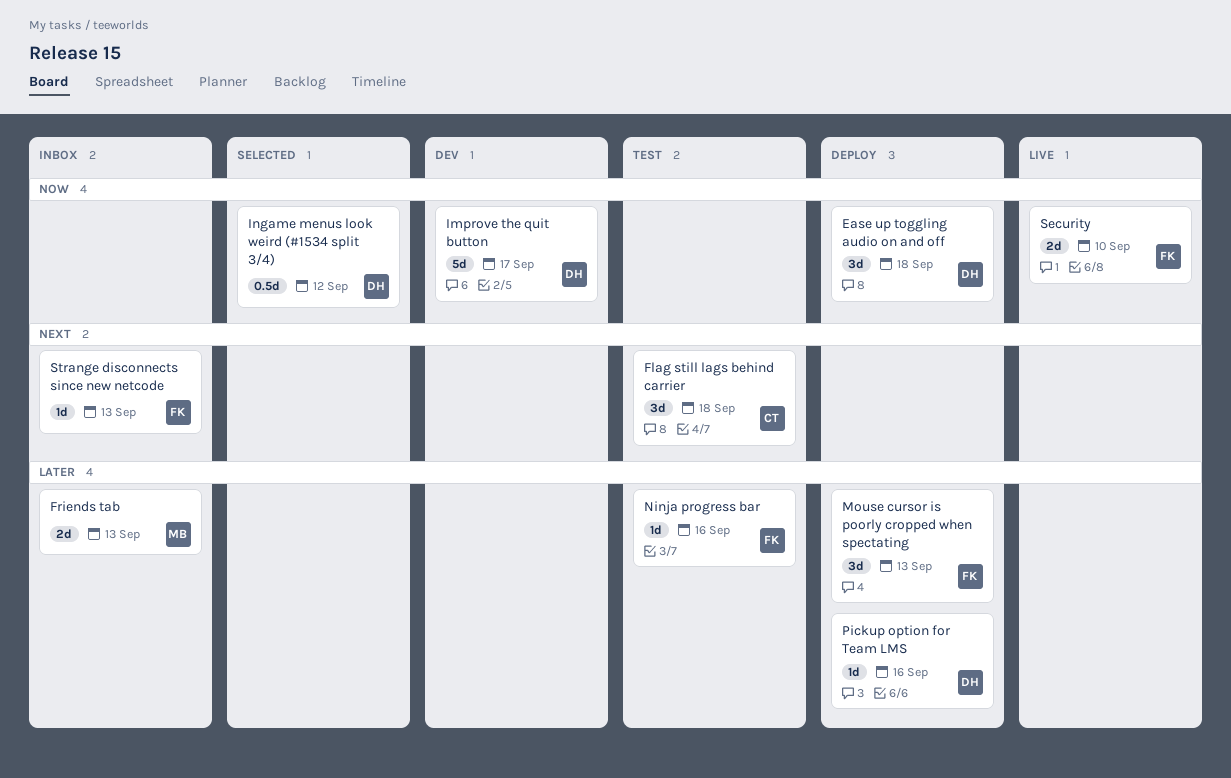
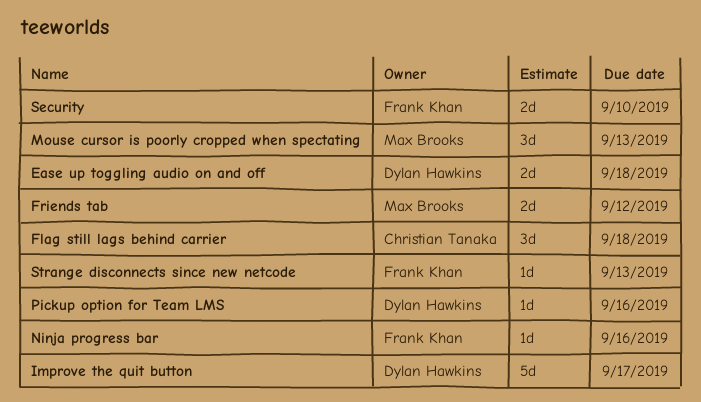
Ease up toggling audio on and off, estimate: 3d -> 2d
Friends tab, due: Sep 13 -> Sep 12
Ingame menus look weird (#1534 split 3/4): present -> none
Mouse cursor is poorly cropped when spectating, owner: Frank Khan -> Max Brooks

